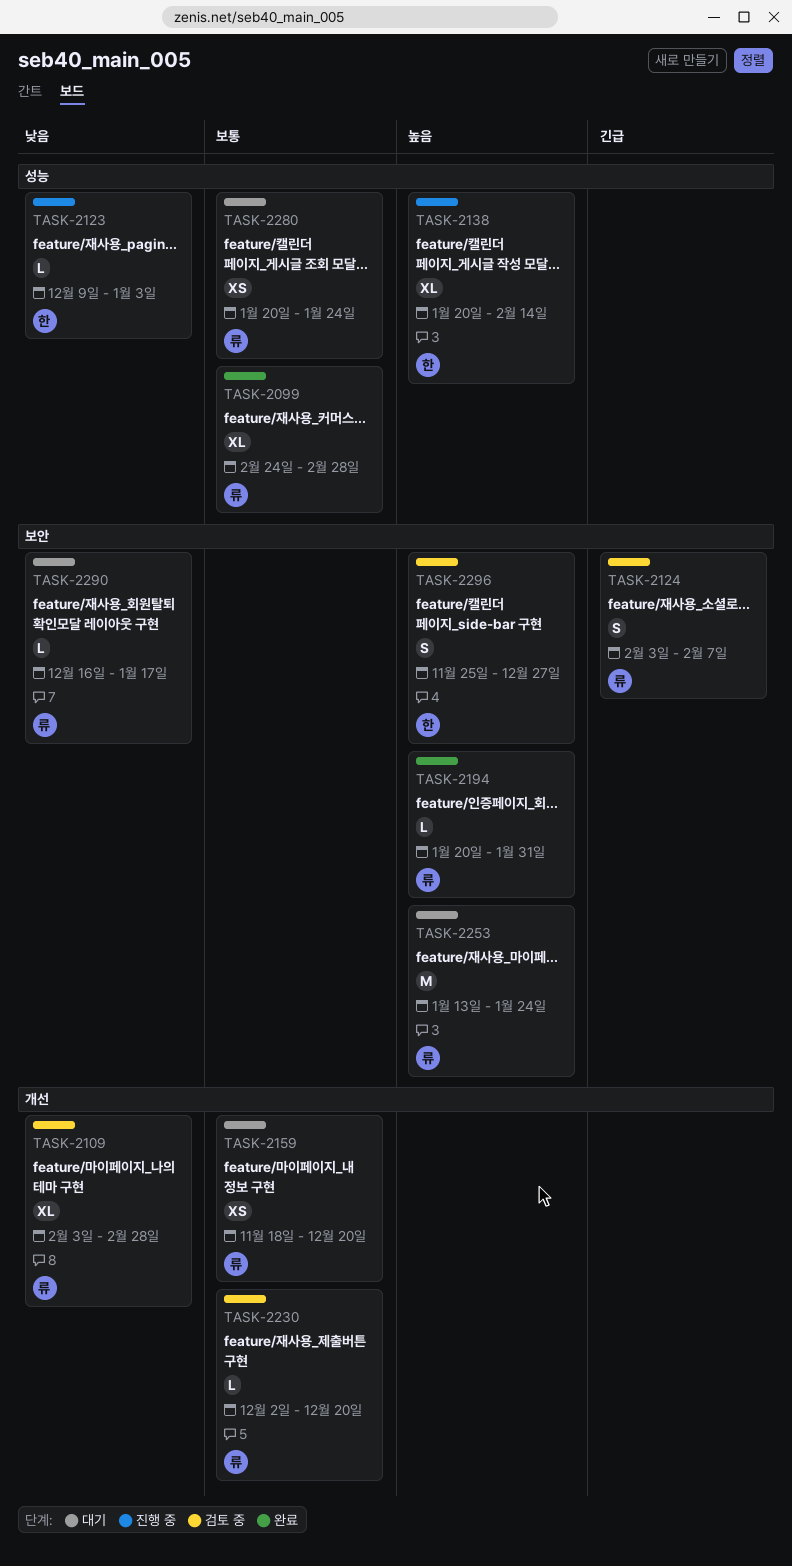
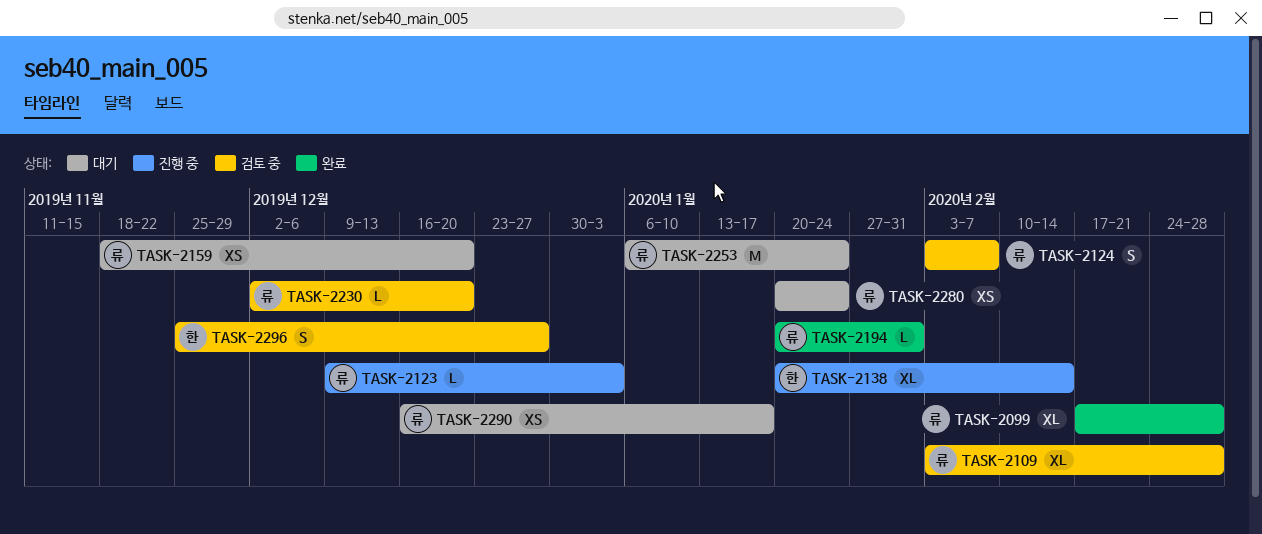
TASK-2099, start: Feb 24 -> Feb 17
TASK-2123, owner: 한 -> 류
TASK-2253, start: Jan 13 -> Jan 6
TASK-2290, estimate: L -> XS

